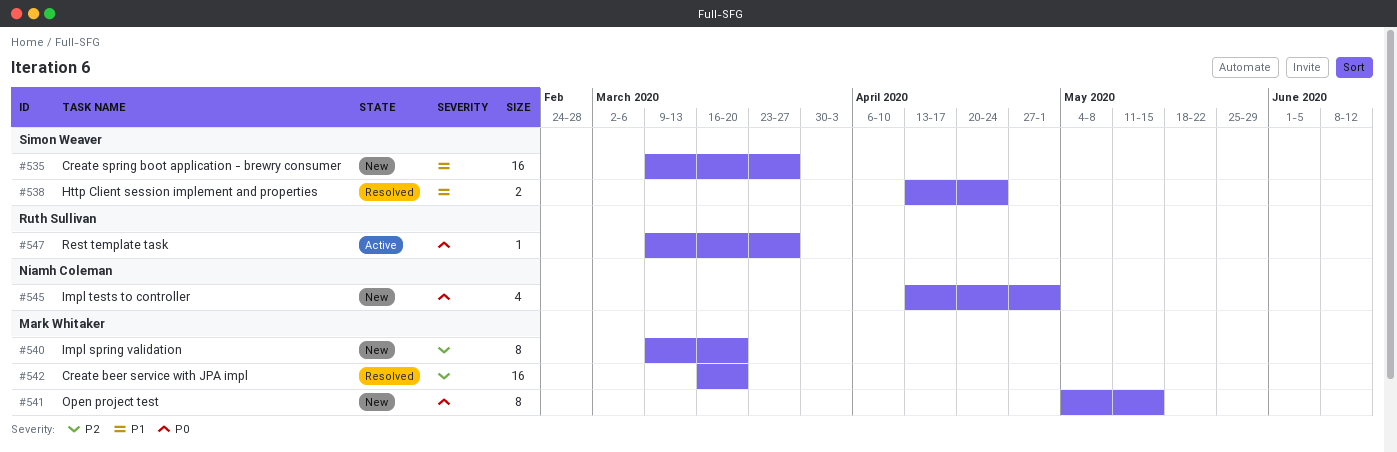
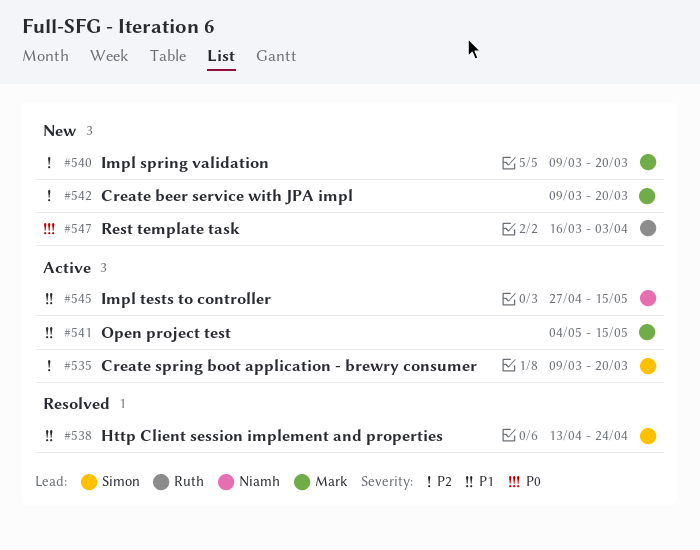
#535, status: New -> Active
#535, priority: P1 -> P2
#535, due: Mar 27 -> Mar 20
#541, status: New -> Active
#541, priority: P0 -> P1
#542, status: Resolved -> New
#542, start: Mar 16 -> Mar 9
#545, status: New -> Active
#545, priority: P0 -> P1
#545, start: Apr 13 -> Apr 27
#545, due: May 1 -> May 15
#547, status: Active -> New
#547, start: Mar 9 -> Mar 16
#547, due: Mar 27 -> Apr 3

